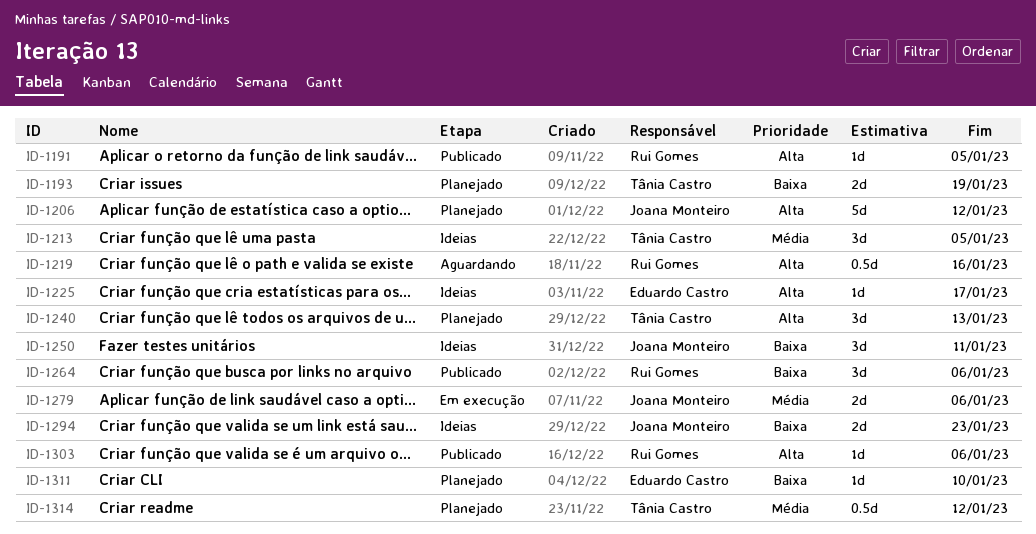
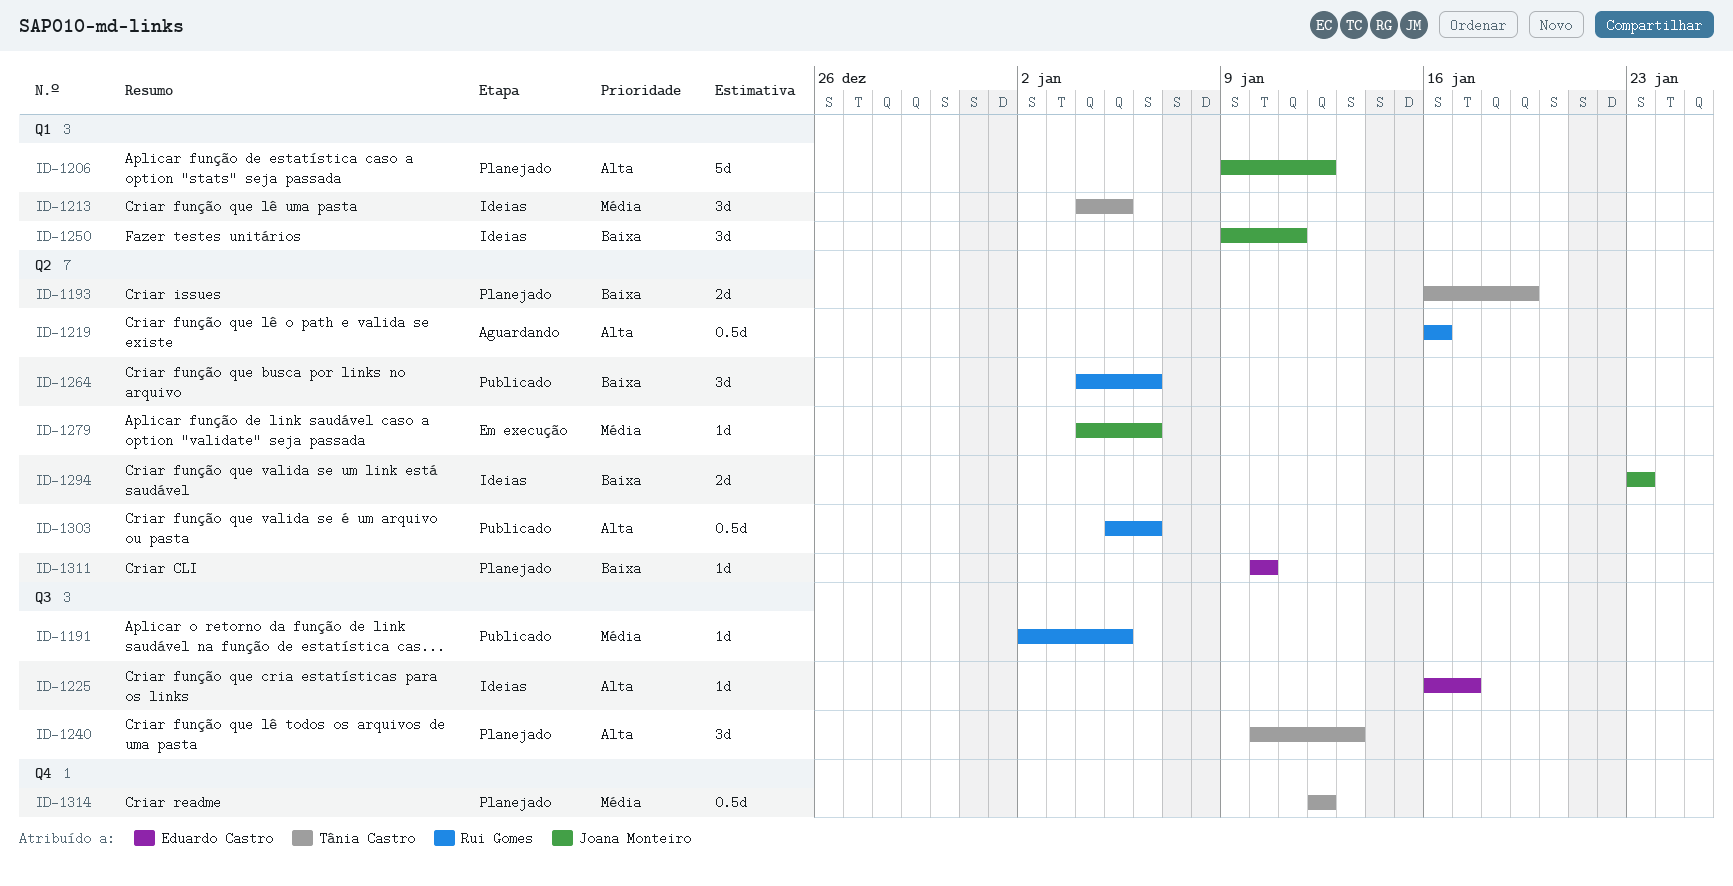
ID-1191, priority: Alta -> Média
ID-1279, estimate: 2d -> 1d
ID-1303, estimate: 1d -> 0.5d

